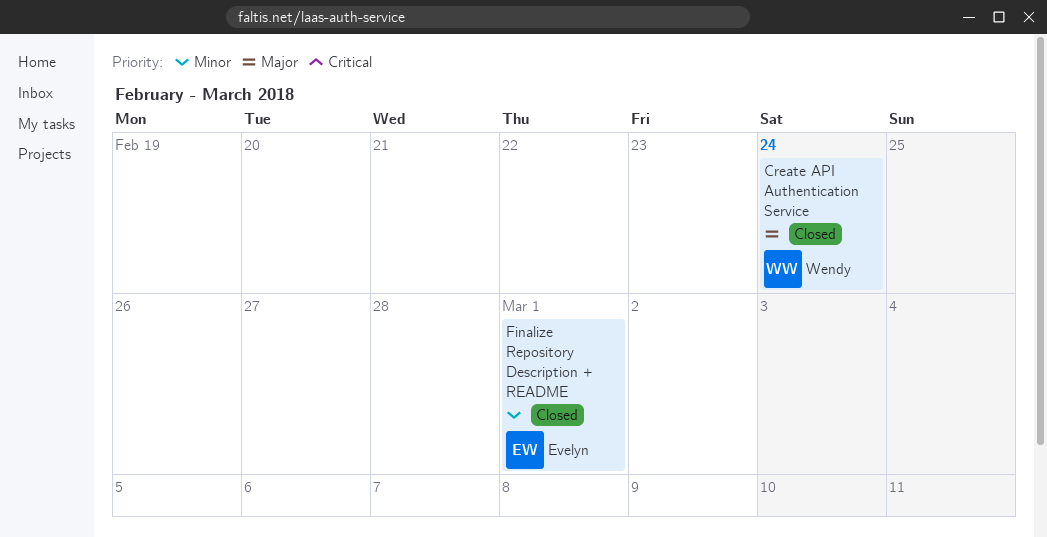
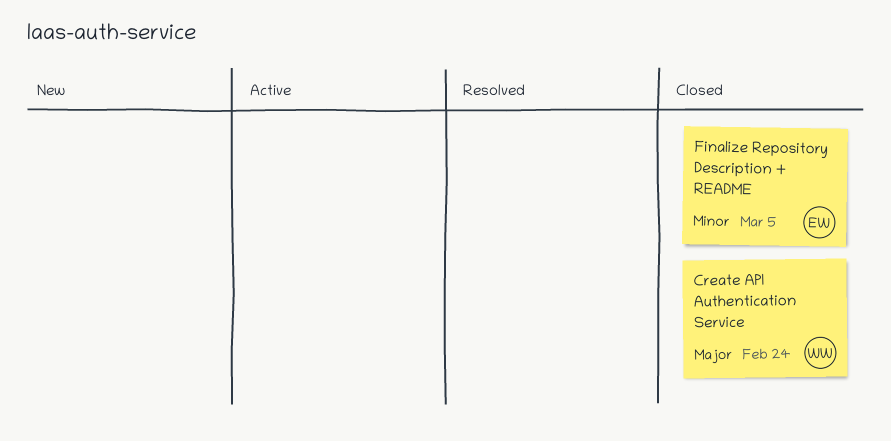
Finalize Repository Description + README, due: Mar 1 -> Mar 5

